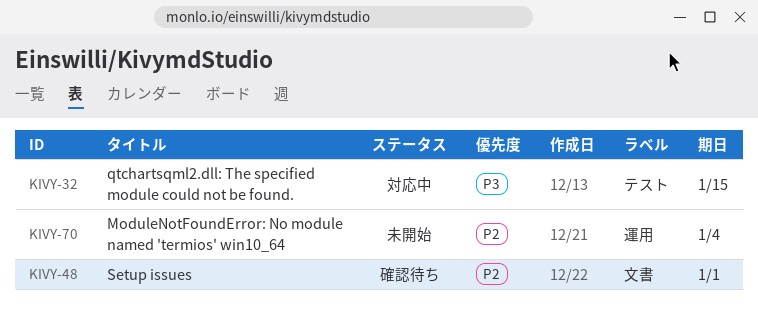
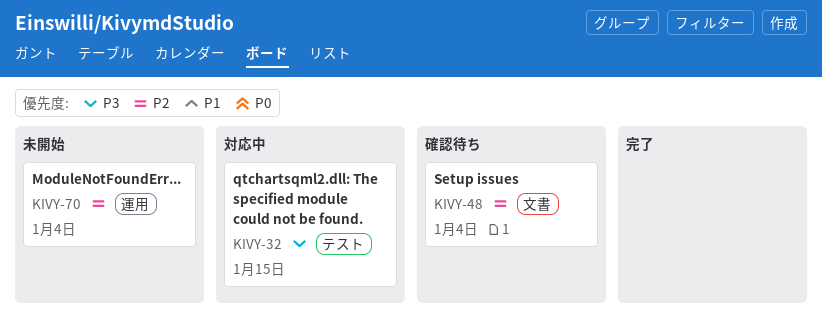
KIVY-48, due: Jan 1 -> Jan 4

